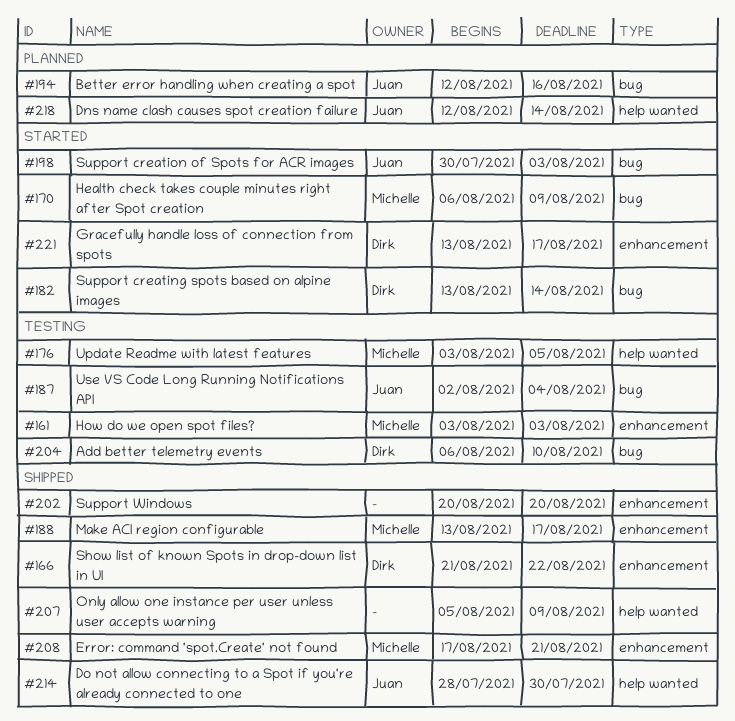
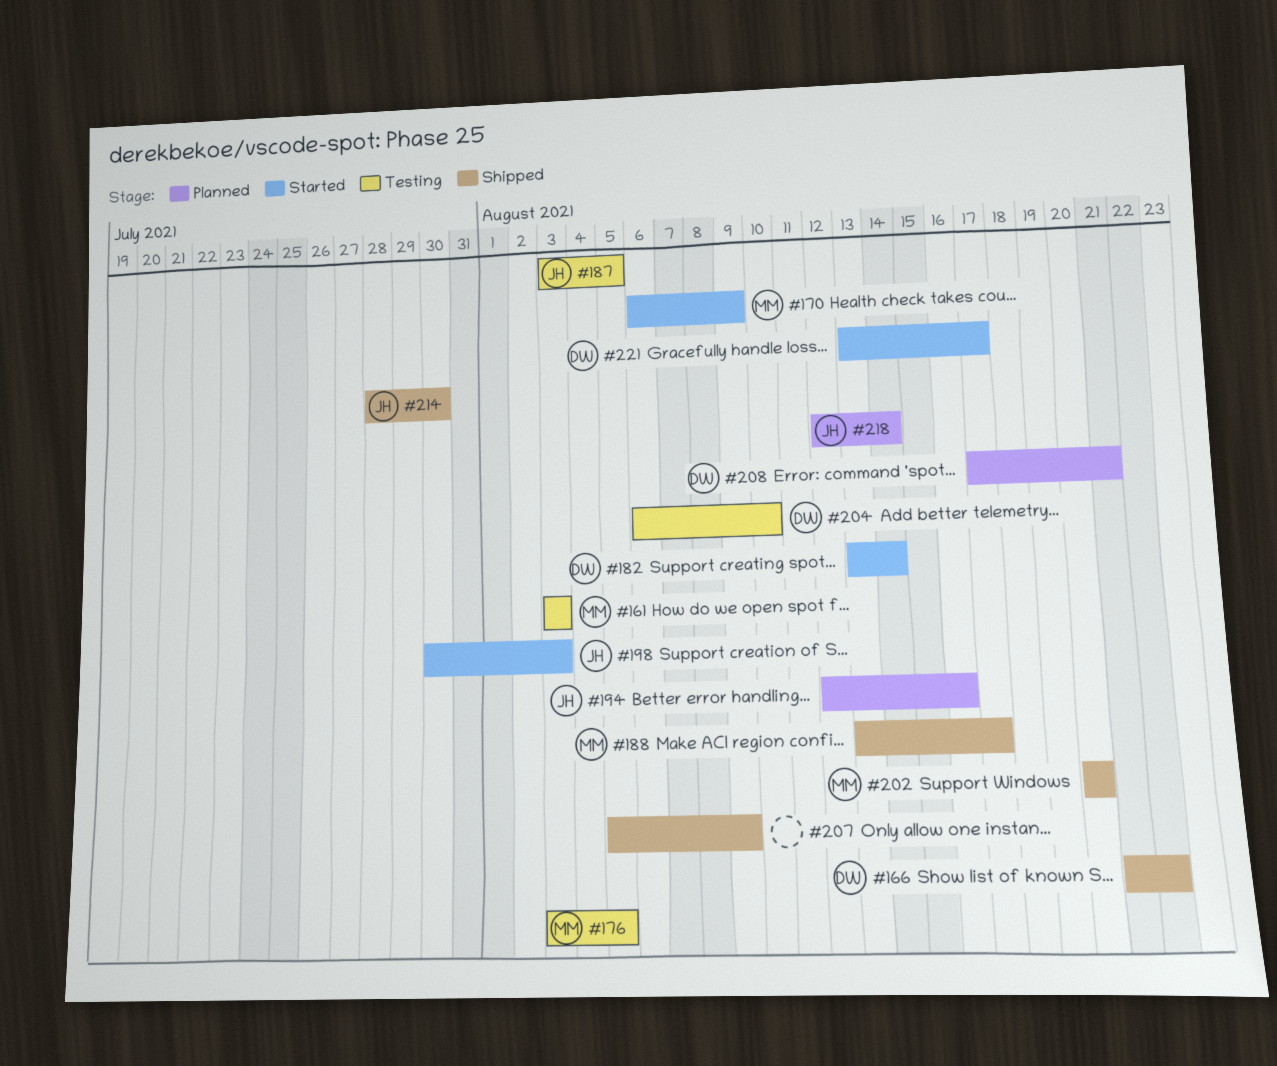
#187, start: Aug 2 -> Aug 3
#187, due: Aug 4 -> Aug 5
#202, owner: none -> Michelle
#208, status: Shipped -> Planned
#208, owner: Michelle -> Dirk

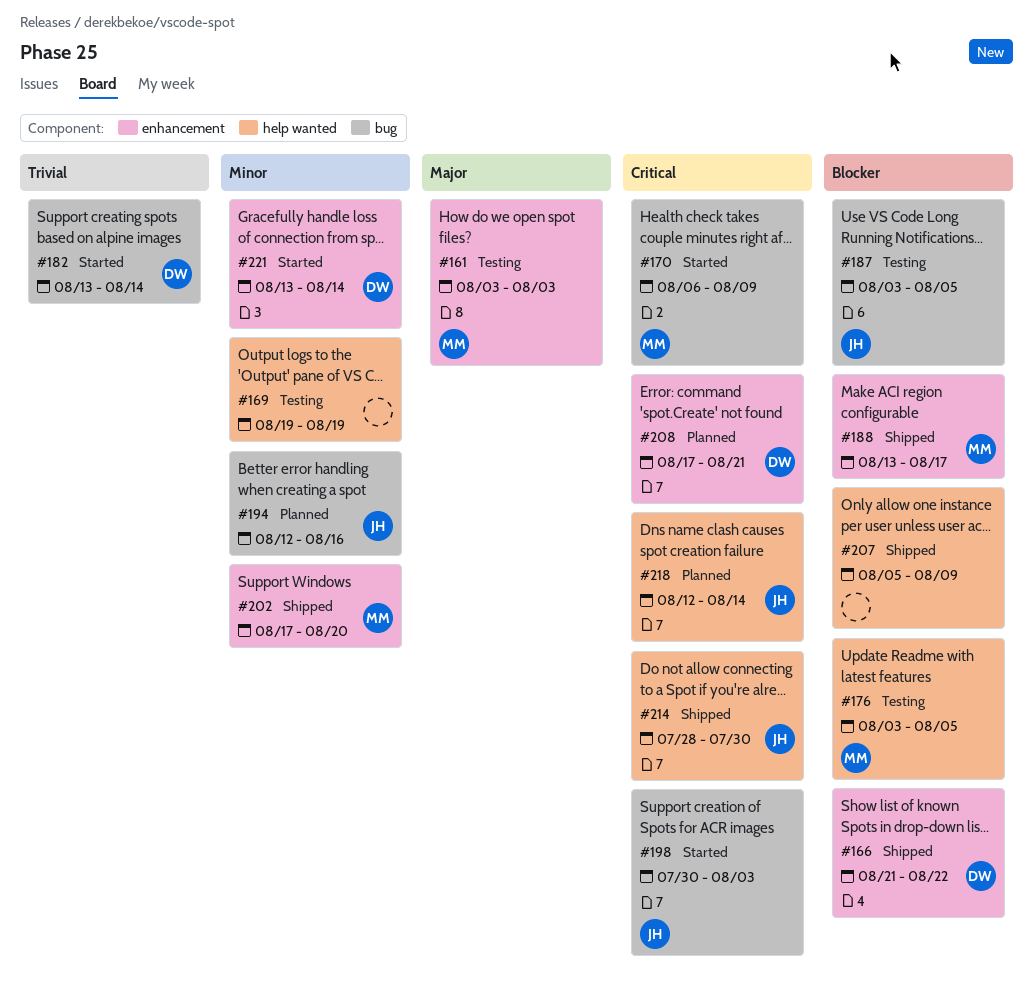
#169: none -> present
#202, start: Aug 20 -> Aug 17
#204: present -> none
#221, due: Aug 17 -> Aug 14

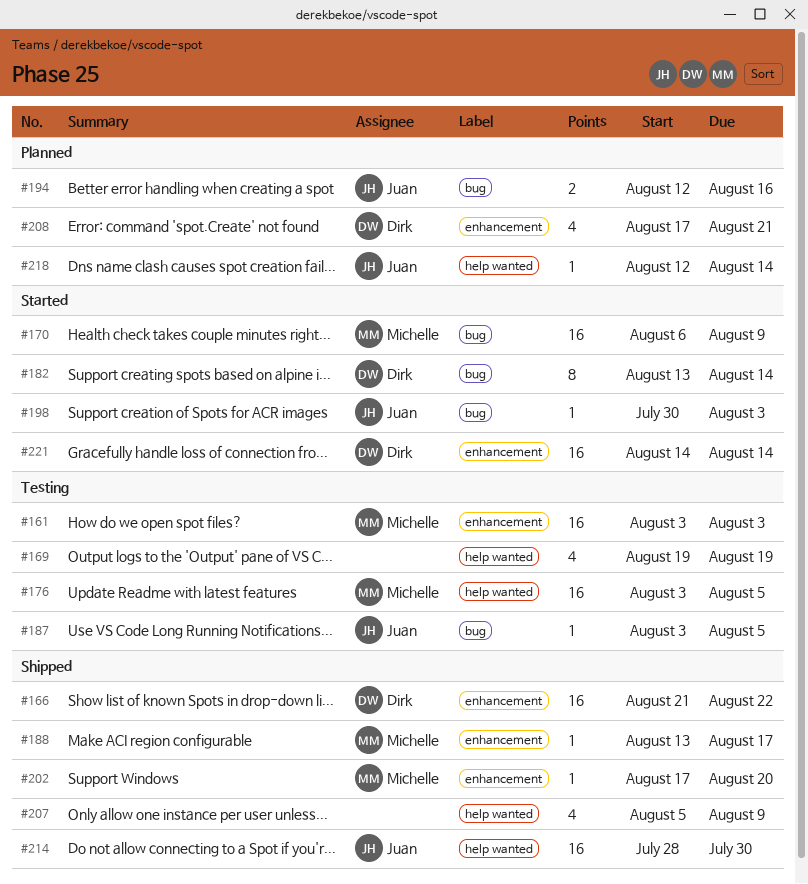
#221, start: Aug 13 -> Aug 14

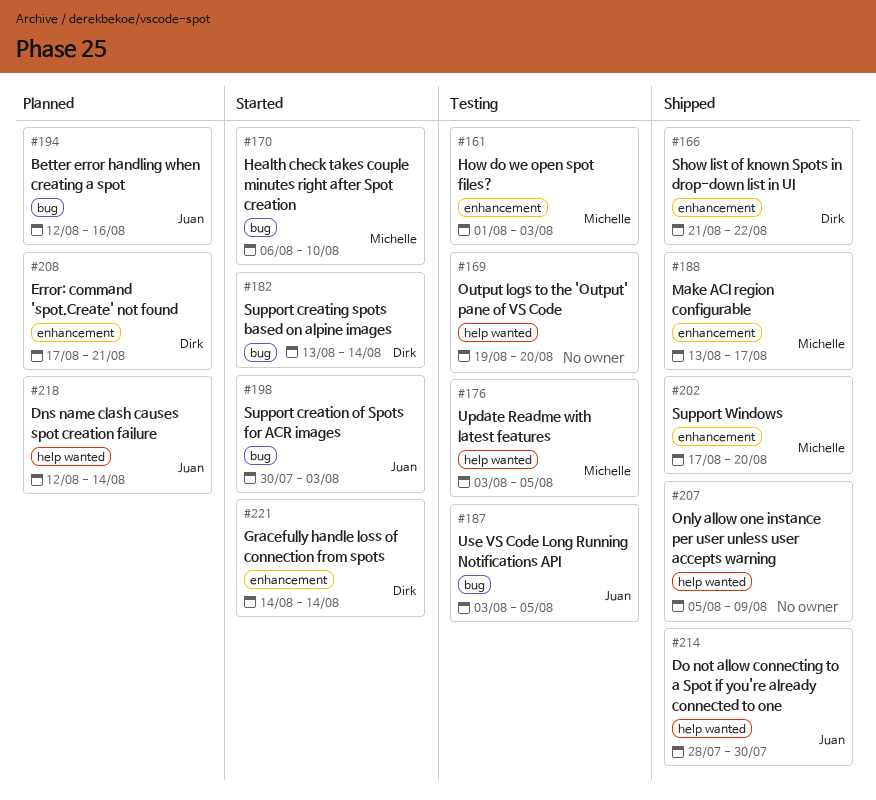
#161, start: Aug 3 -> Aug 1
#169, due: Aug 19 -> Aug 20
#170, due: Aug 9 -> Aug 10

